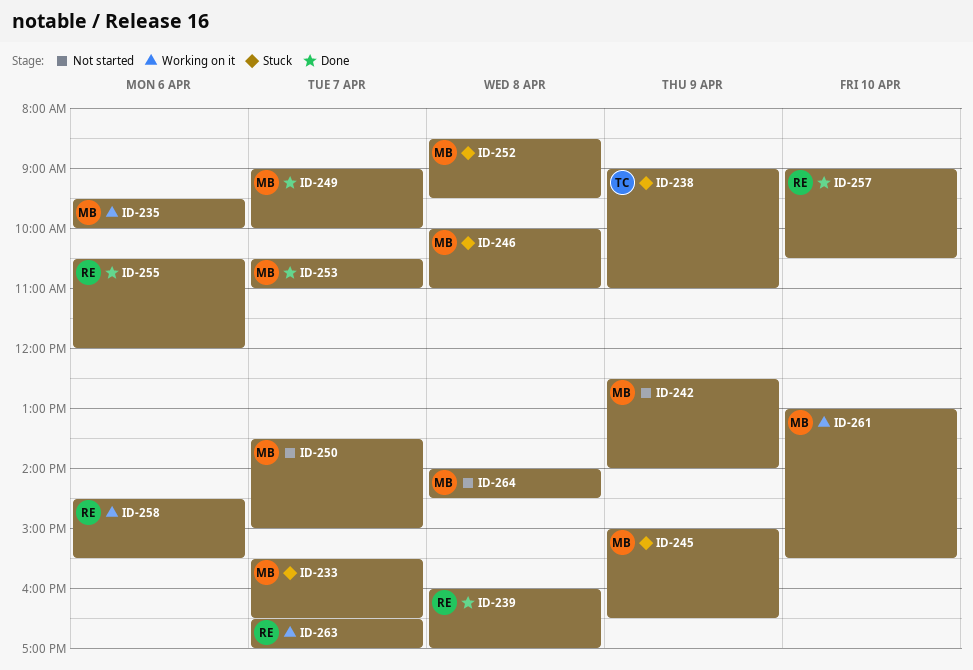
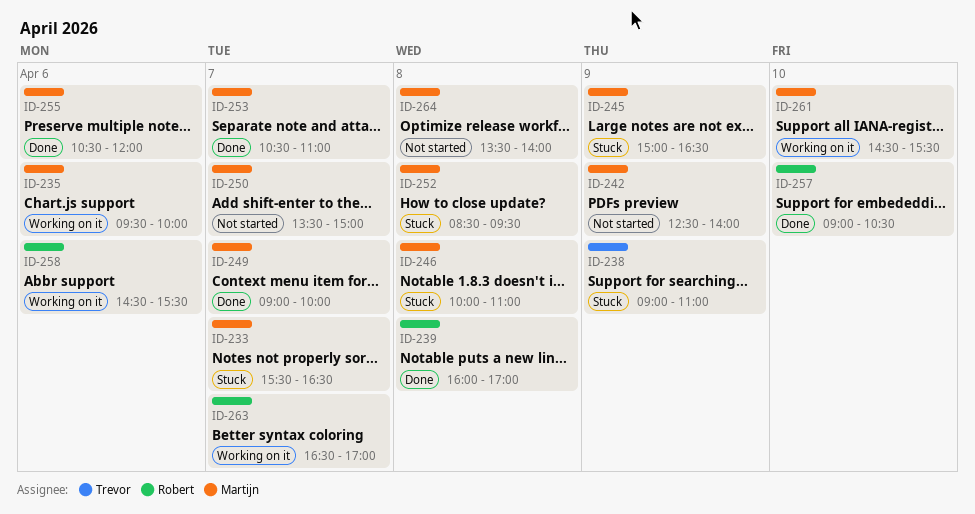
ID-255, owner: Robert -> Martijn
ID-261, begins: 13:00 -> 14:30
ID-264, begins: 14:00 -> 13:30
ID-264, ends: 14:30 -> 14:00

